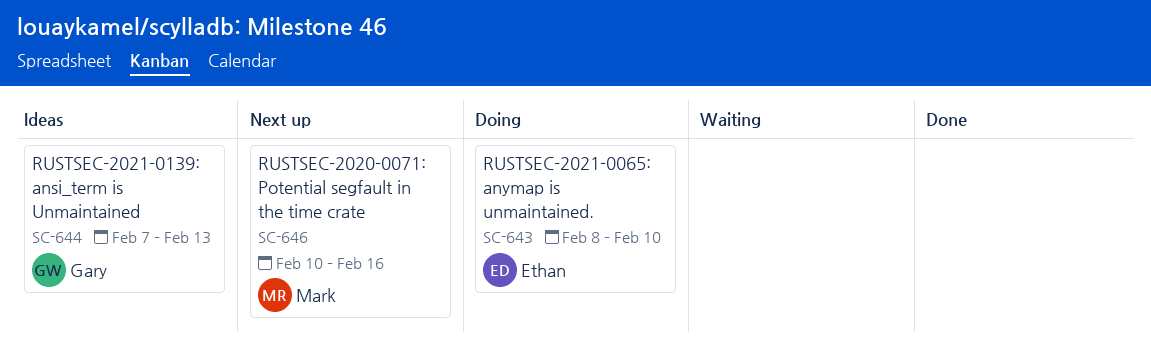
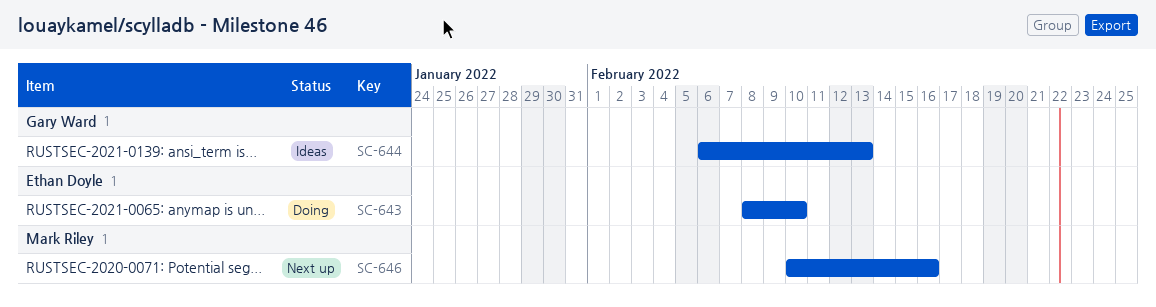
SC-644, start: Feb 7 -> Feb 6

